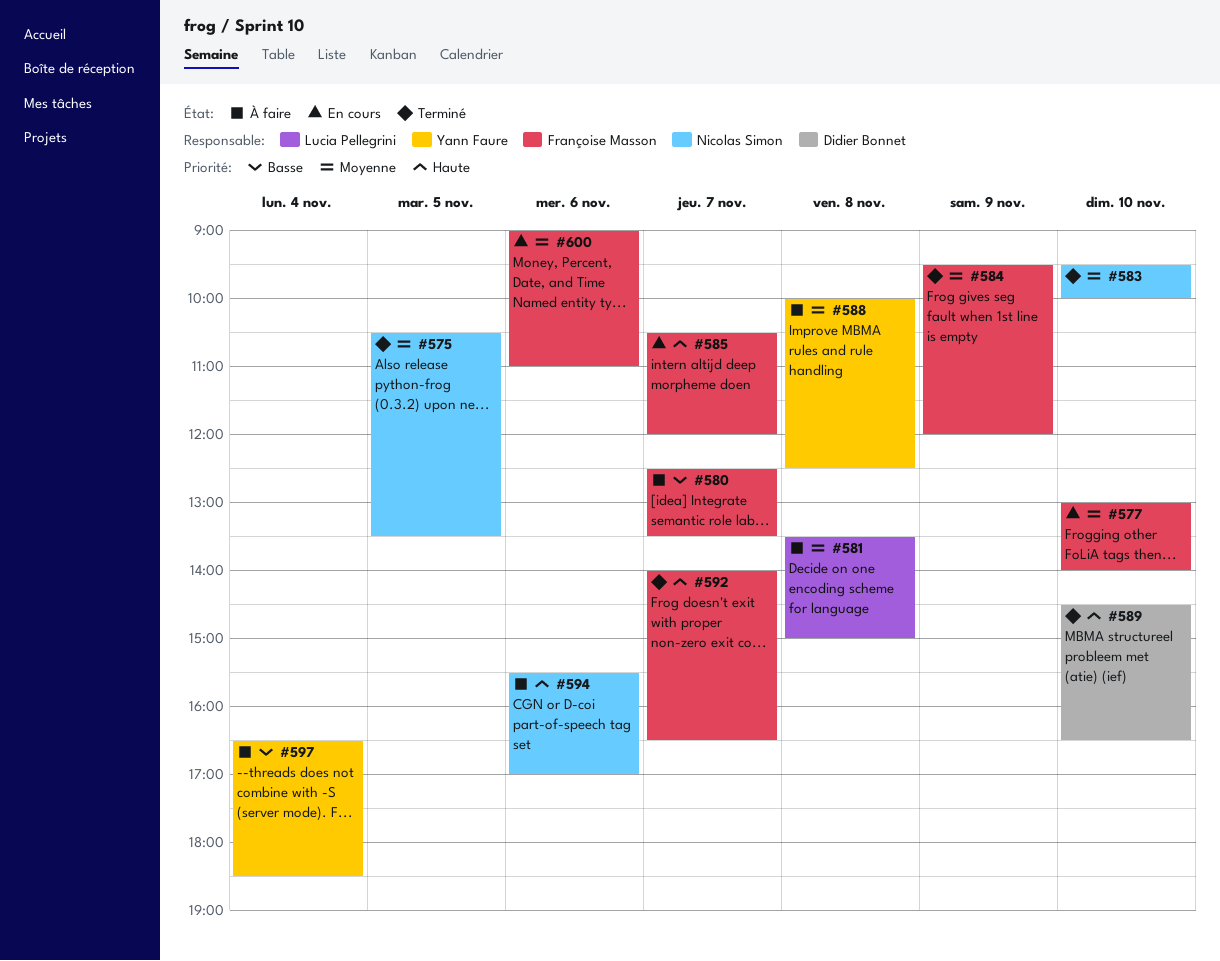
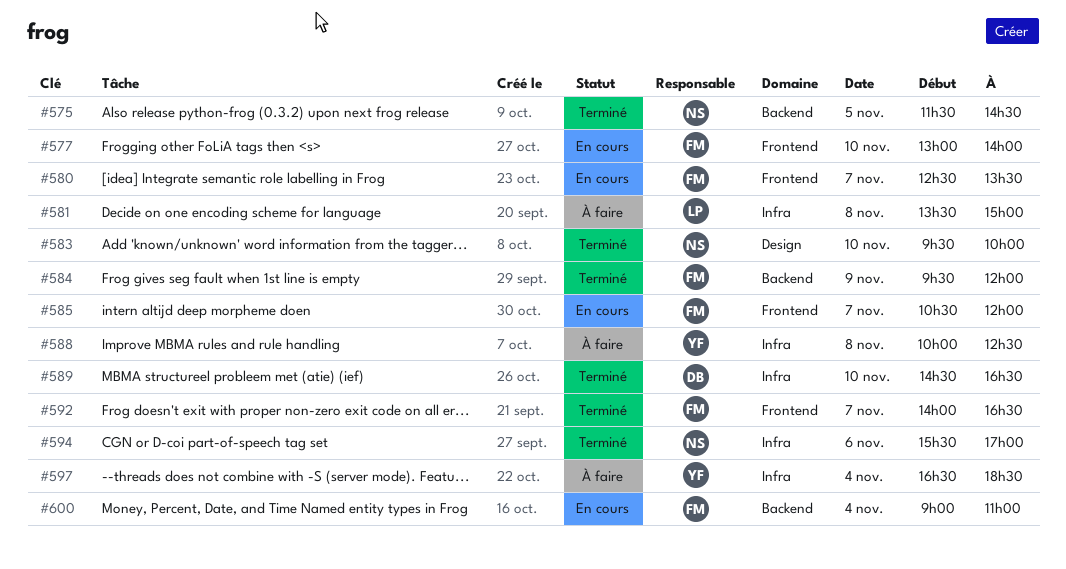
#575, begins: 10:30 -> 11:30
#575, ends: 13:30 -> 14:30
#580, status: À faire -> En cours
#594, status: À faire -> Terminé
#600, day: Nov 6 -> Nov 4

